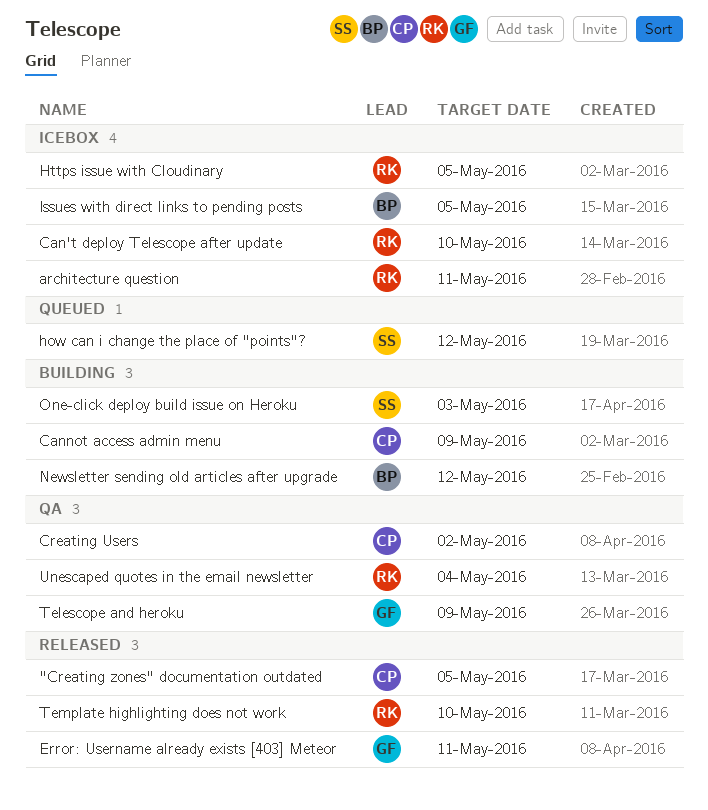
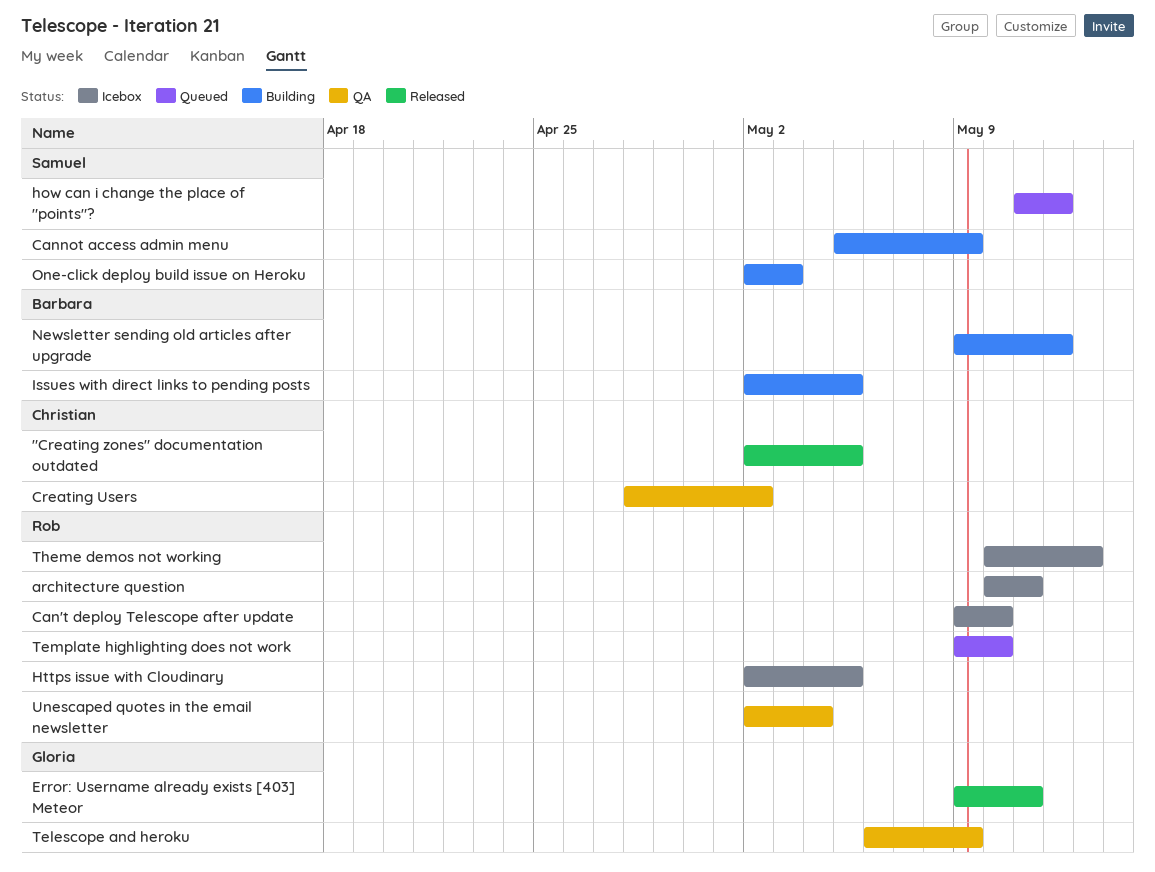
Cannot access admin menu, owner: Christian -> Samuel
Issues with direct links to pending posts, status: Icebox -> Building
Template highlighting does not work, status: Released -> Queued
Theme demos not working: none -> present

